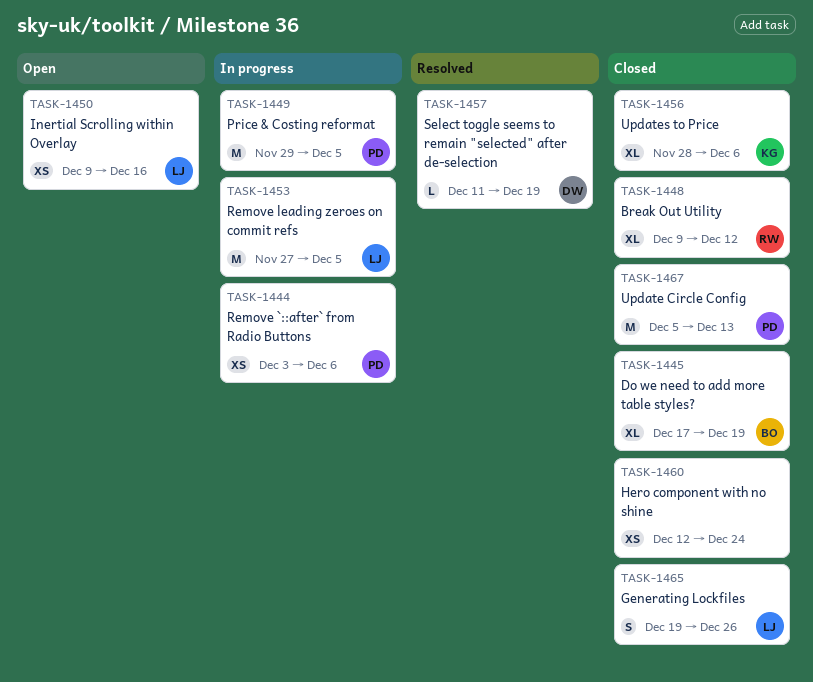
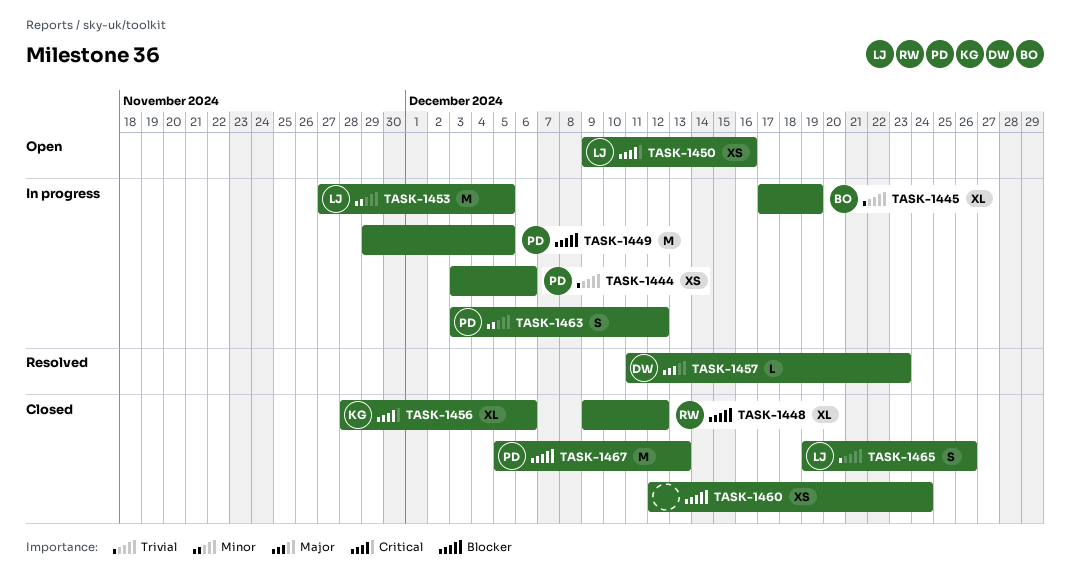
TASK-1445, status: Closed -> In progress
TASK-1457, due: Dec 19 -> Dec 23
TASK-1463: none -> present

